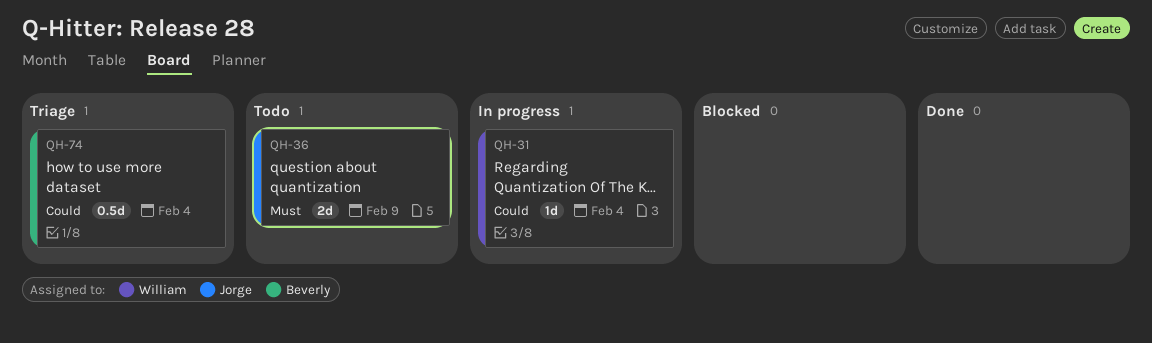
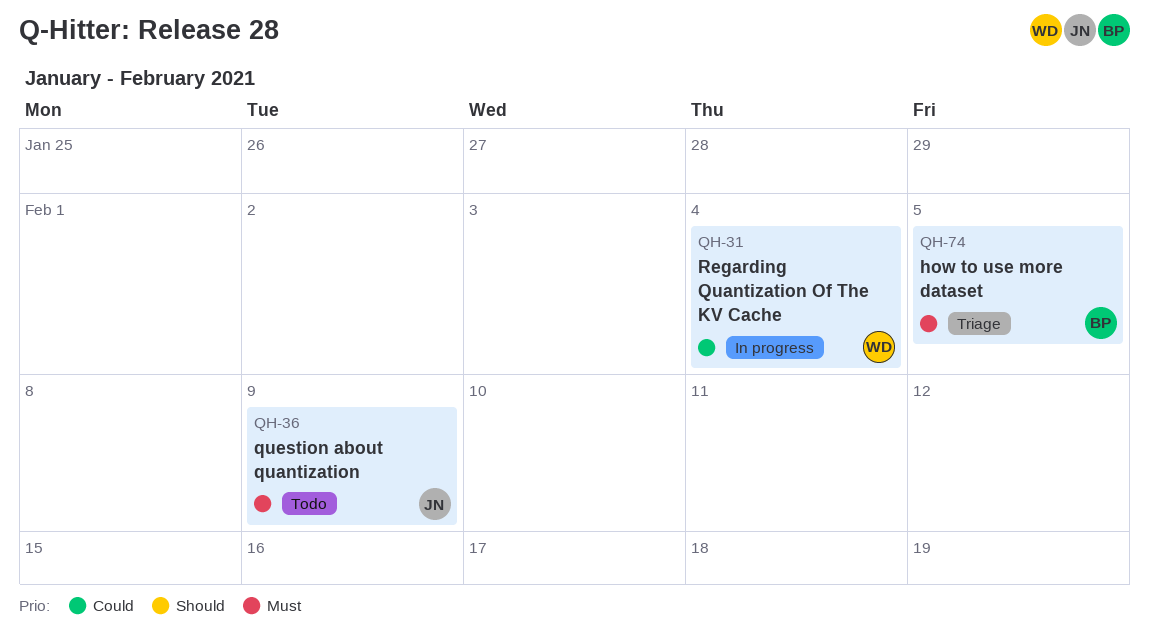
QH-74, priority: Could -> Must
QH-74, due: Feb 4 -> Feb 5

